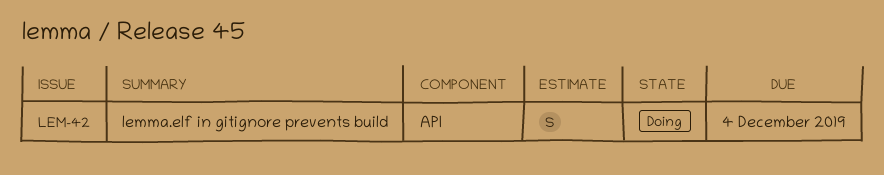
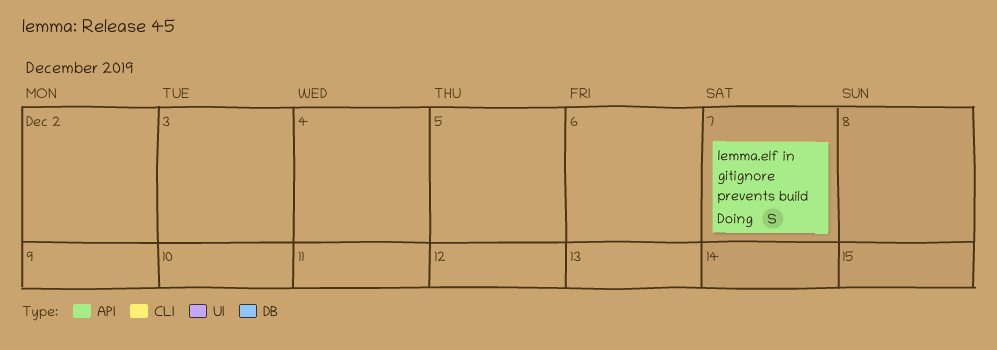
lemma.elf in gitignore prevents build, due: Dec 4 -> Dec 7

